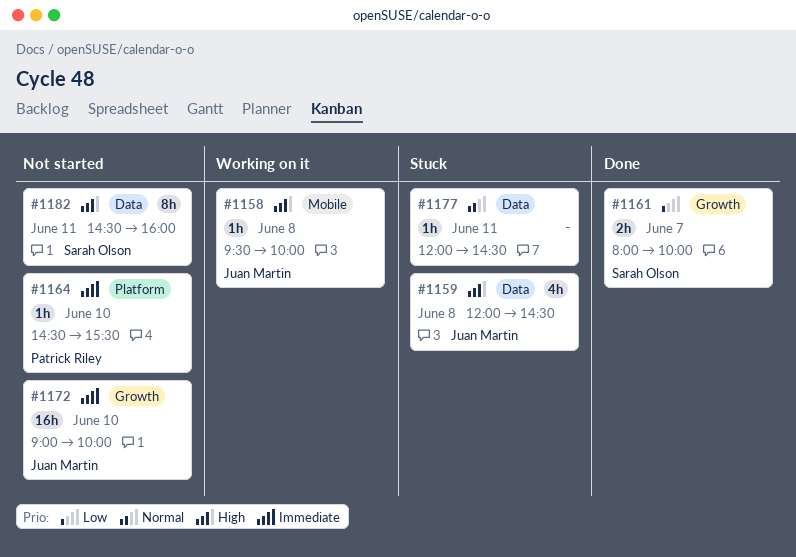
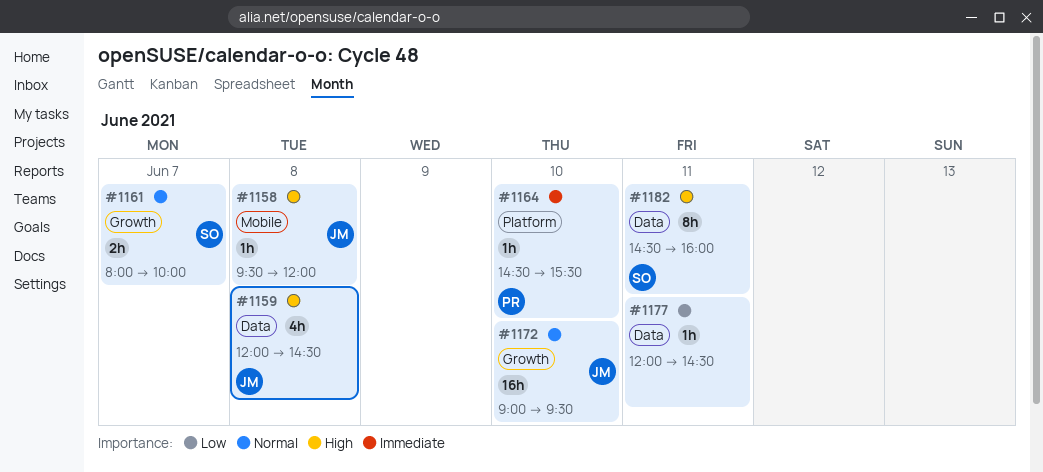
#1158, ends: 10:00 -> 12:00
#1161, priority: Low -> Normal
#1172, priority: Immediate -> Normal
#1172, ends: 10:00 -> 09:30
#1177, priority: Normal -> Low

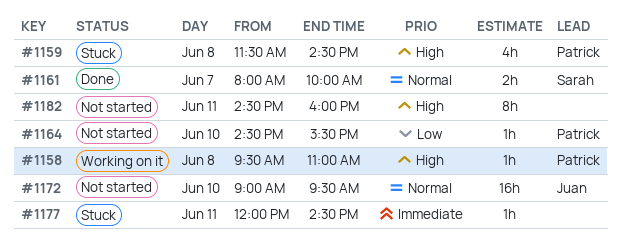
#1158, owner: Juan -> Patrick
#1158, ends: 12:00 -> 11:00
#1159, owner: Juan -> Patrick
#1159, begins: 12:00 -> 11:30
#1164, priority: Immediate -> Low
#1177, priority: Low -> Immediate
#1182, owner: Sarah -> none

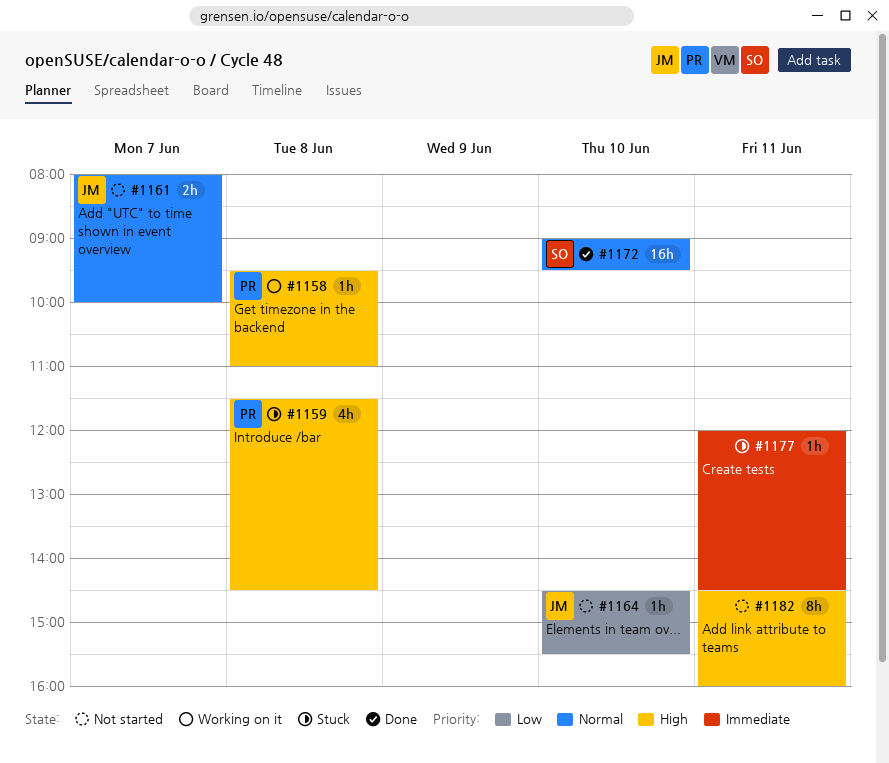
#1161, status: Done -> Not started
#1161, owner: Sarah -> Juan
#1164, owner: Patrick -> Juan
#1172, status: Not started -> Done
#1172, owner: Juan -> Sarah

